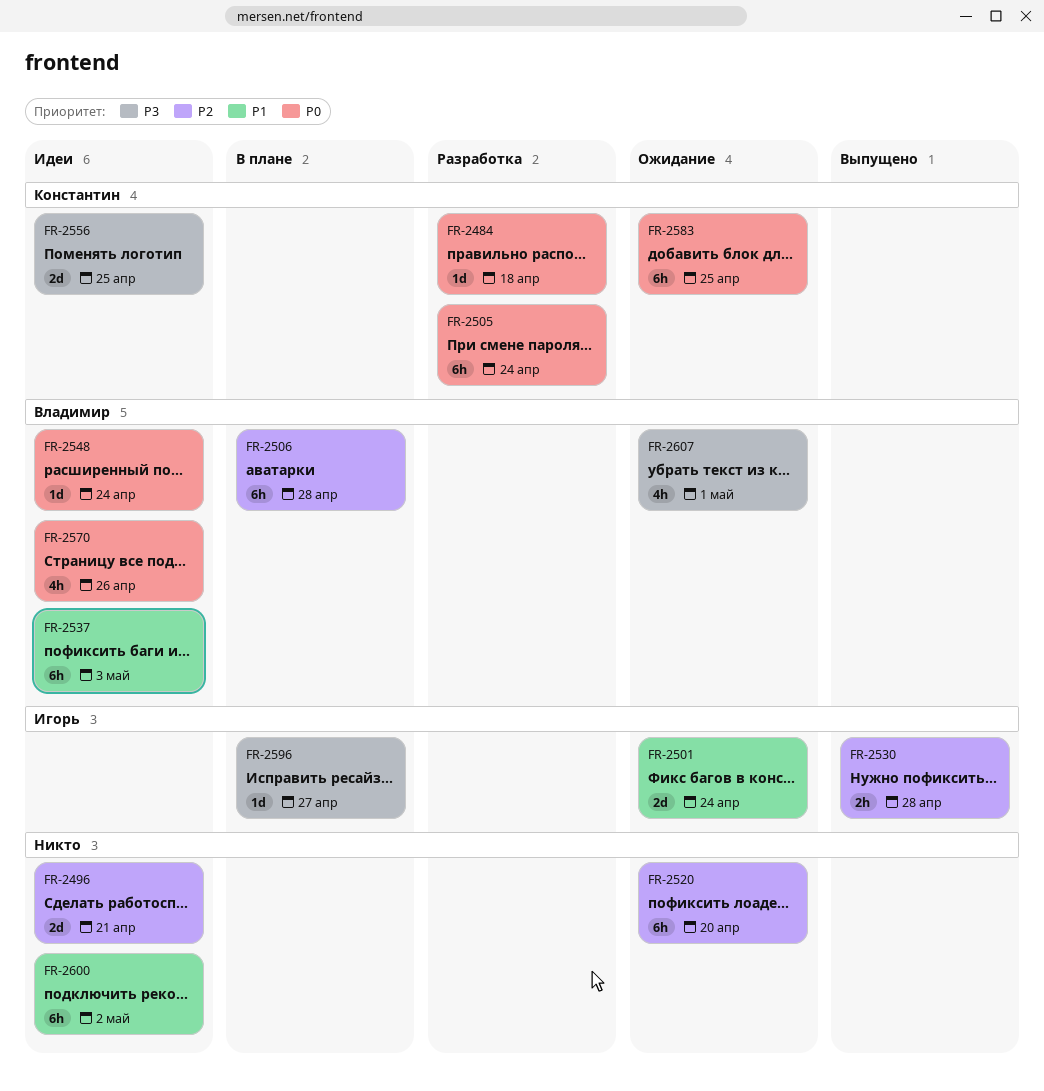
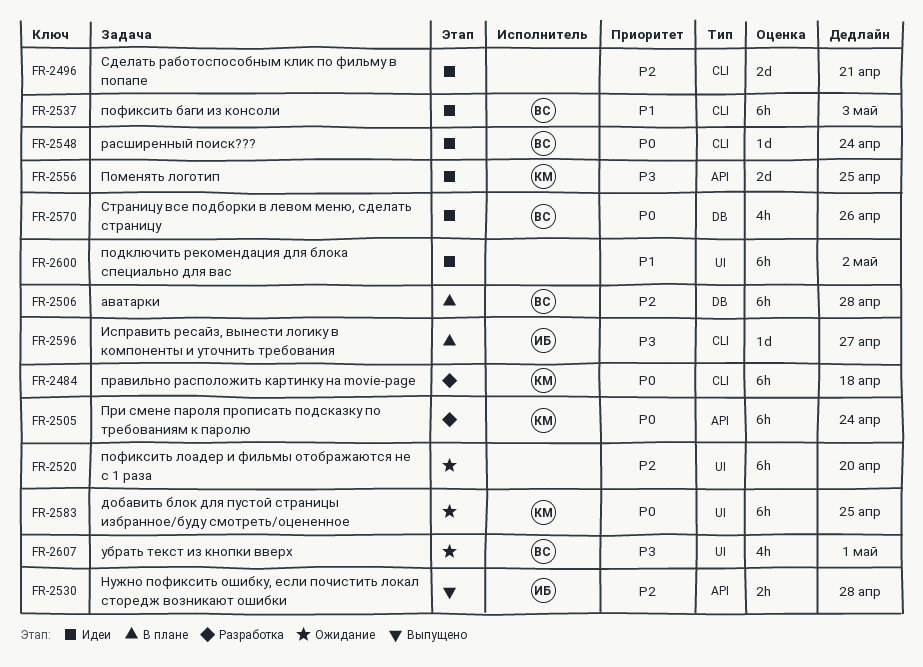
FR-2484, estimate: 1d -> 6h
FR-2501: present -> none

